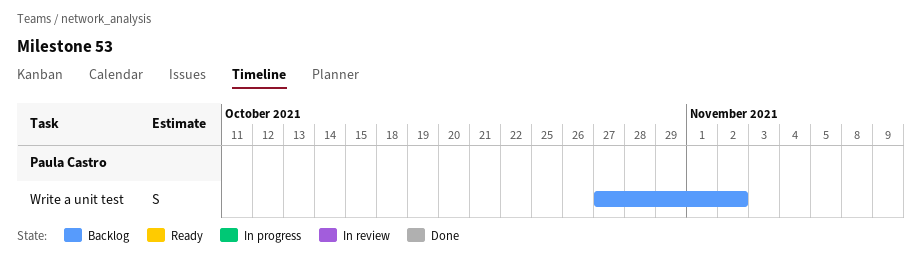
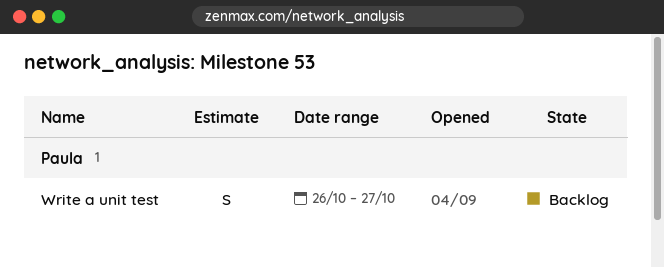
Write a unit test, start: Oct 27 -> Oct 26
Write a unit test, due: Nov 2 -> Oct 27

